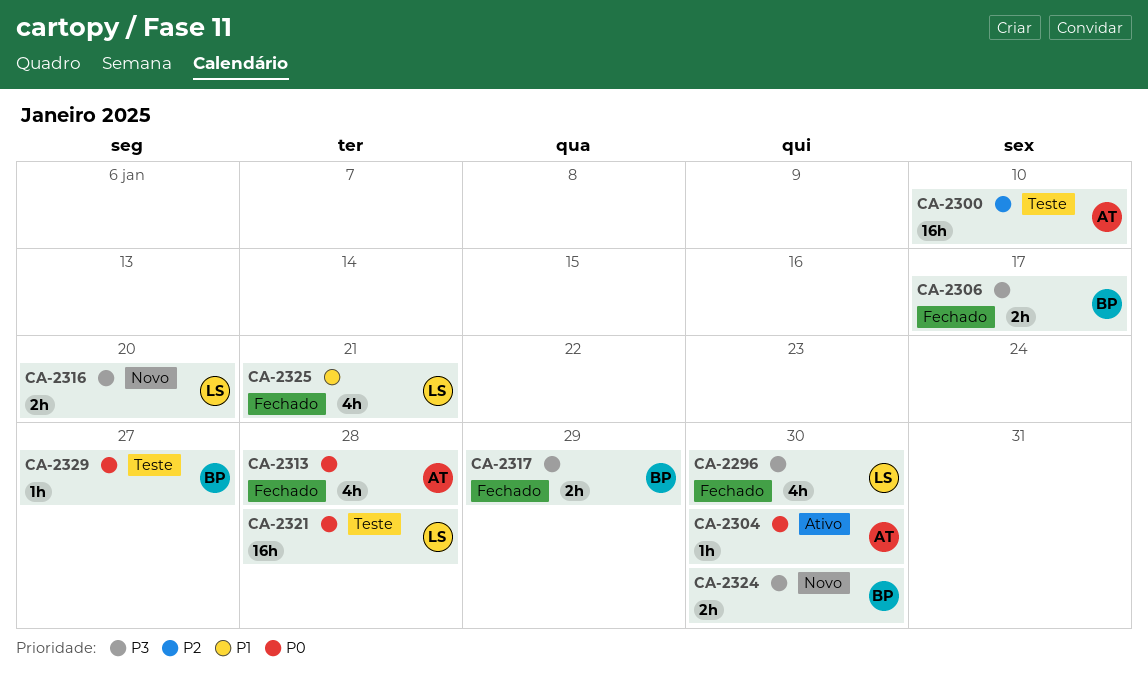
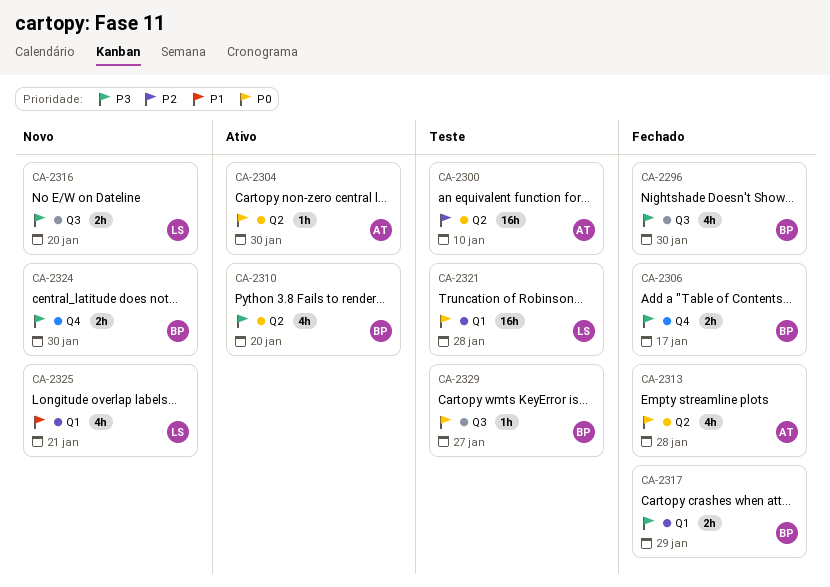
CA-2296, owner: LS -> BP
CA-2310: none -> present
CA-2325, status: Fechado -> Novo

